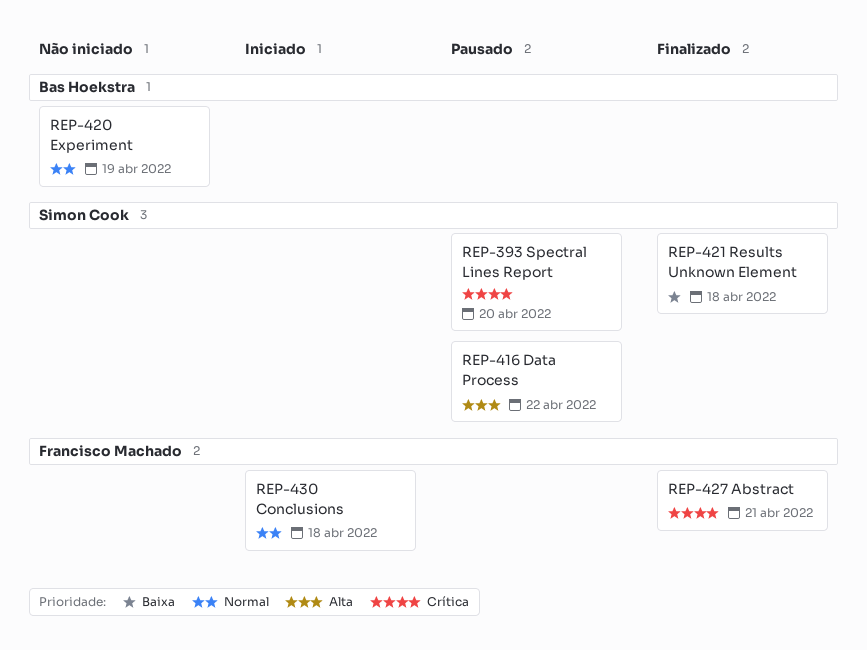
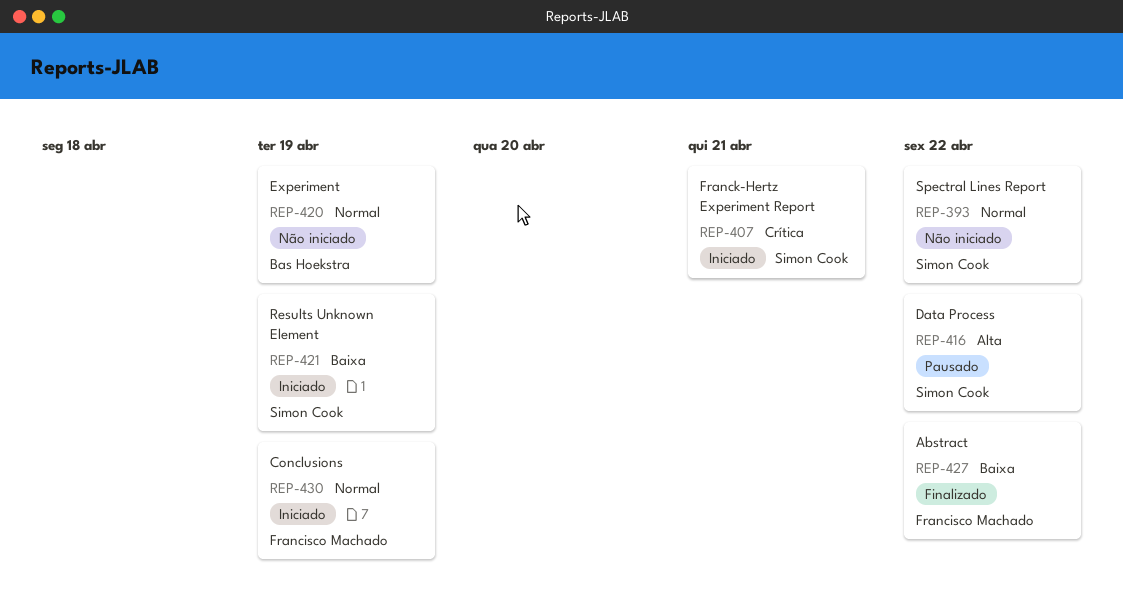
REP-393, status: Pausado -> Não iniciado
REP-393, priority: Crítica -> Normal
REP-393, due: Apr 20 -> Apr 22
REP-407: none -> present
REP-421, status: Finalizado -> Iniciado
REP-421, due: Apr 18 -> Apr 19
REP-427, priority: Crítica -> Baixa
REP-427, due: Apr 21 -> Apr 22
REP-430, due: Apr 18 -> Apr 19

